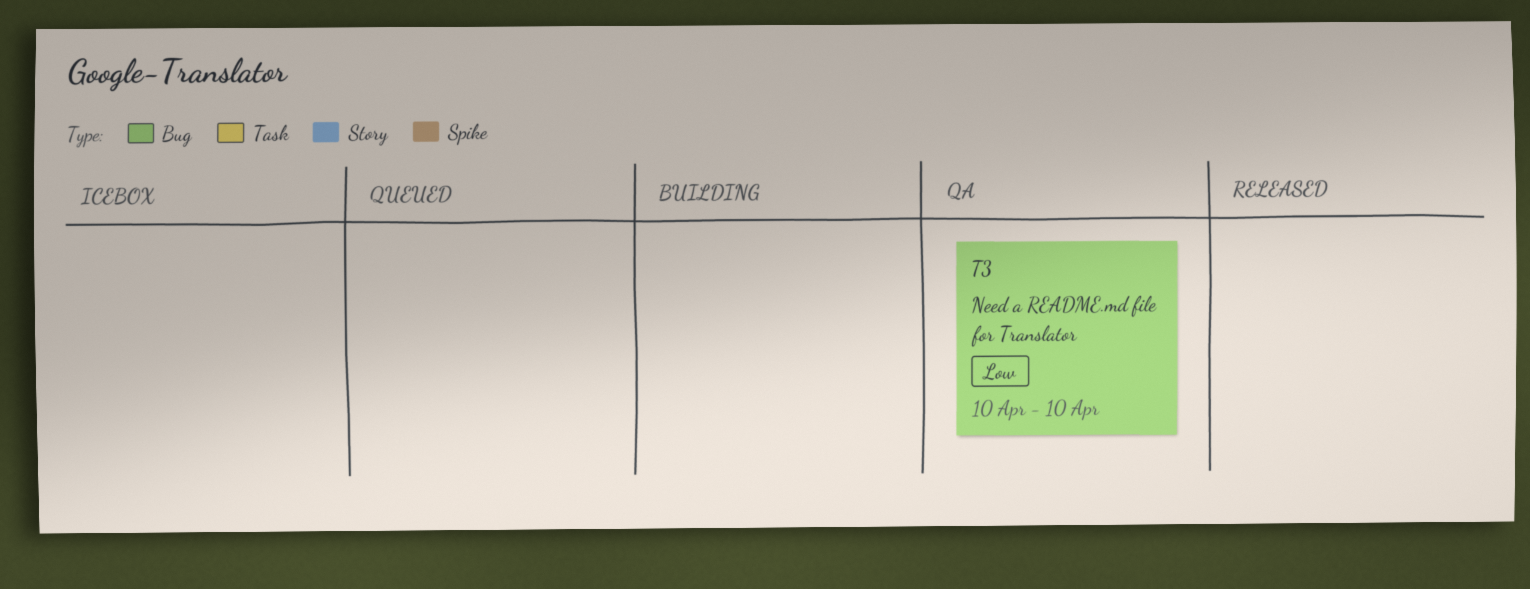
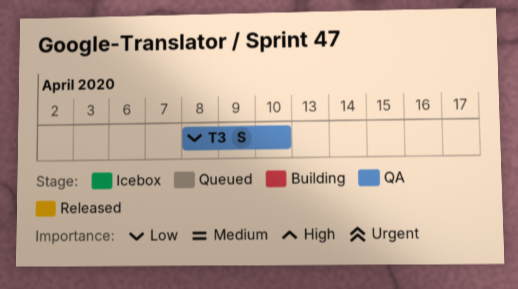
T3, start: Apr 10 -> Apr 8

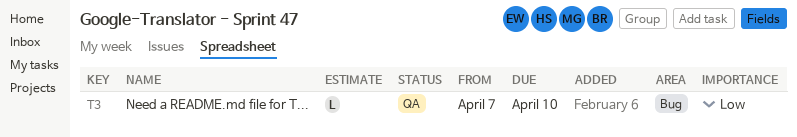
T3, estimate: S -> L
T3, start: Apr 8 -> Apr 7

